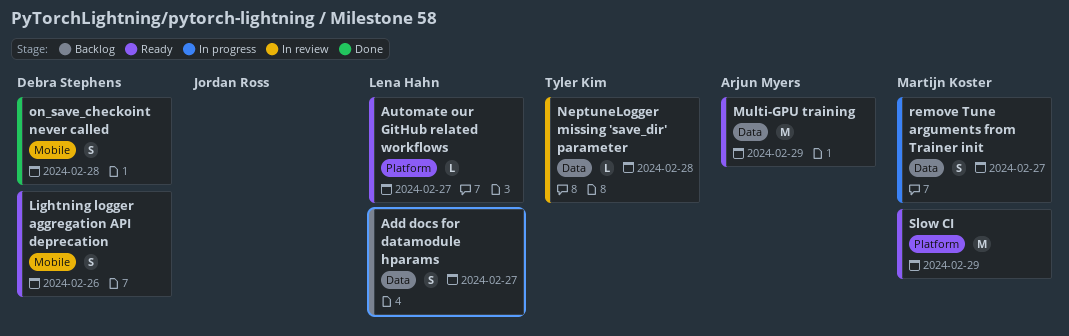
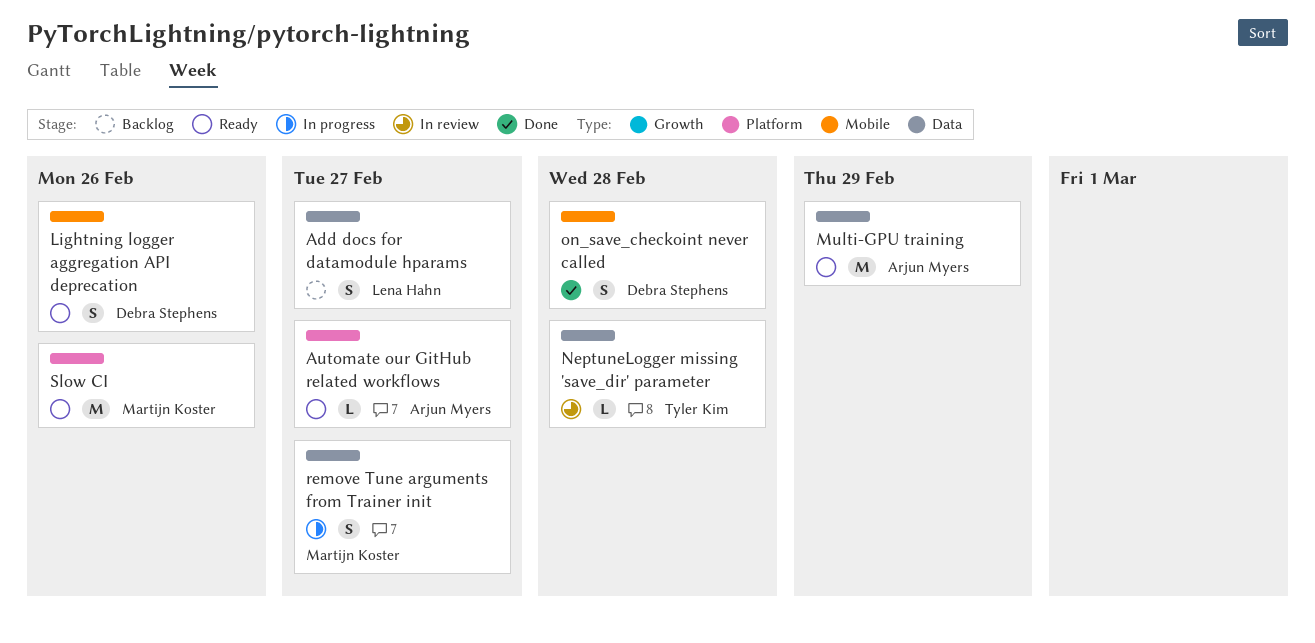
Automate our GitHub related workflows, owner: Lena Hahn -> Arjun Myers
Slow CI, due: Feb 29 -> Feb 26

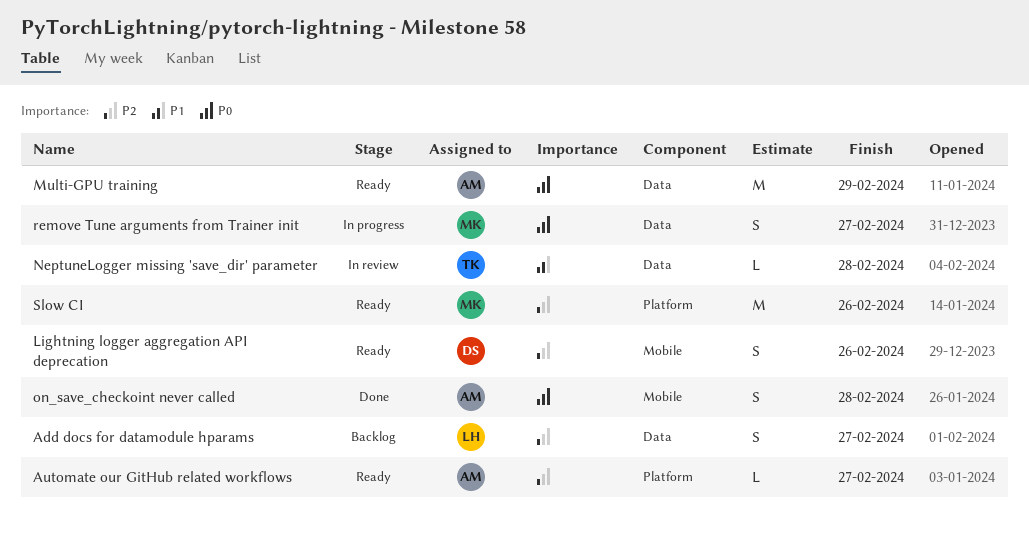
on_save_checkoint never called, owner: Debra Stephens -> Arjun Myers

